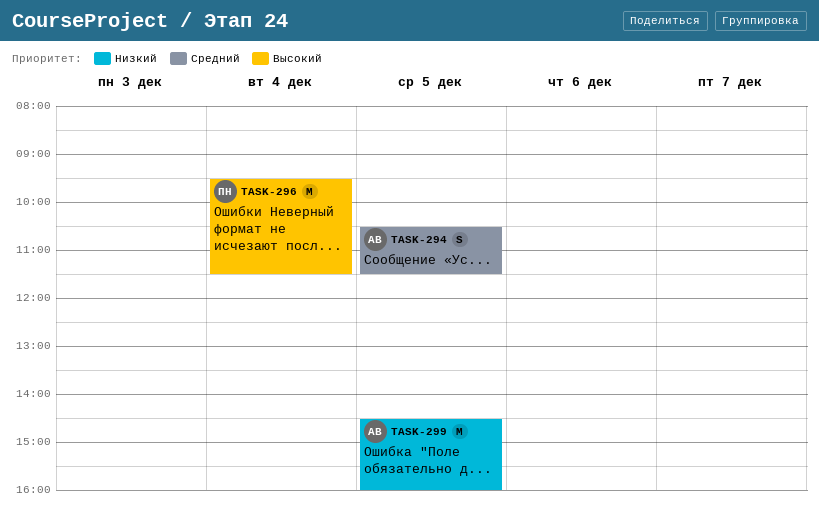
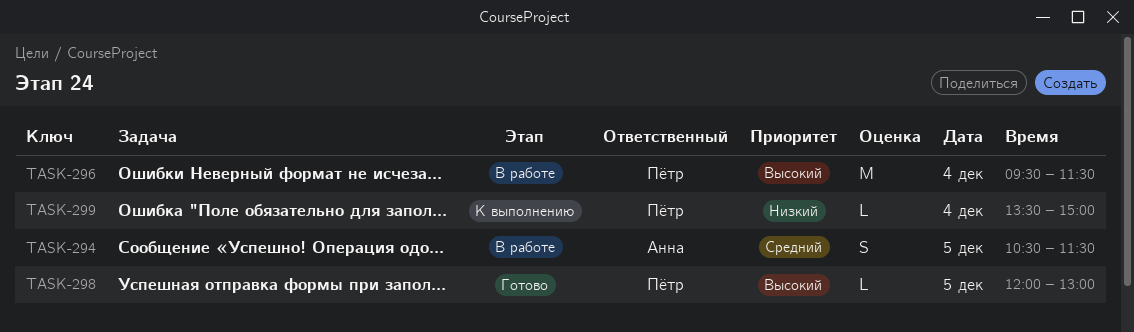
TASK-298: none -> present
TASK-299, owner: Анна -> Пётр
TASK-299, estimate: M -> L
TASK-299, day: Dec 5 -> Dec 4
TASK-299, begins: 14:30 -> 13:30
TASK-299, ends: 16:00 -> 15:00

